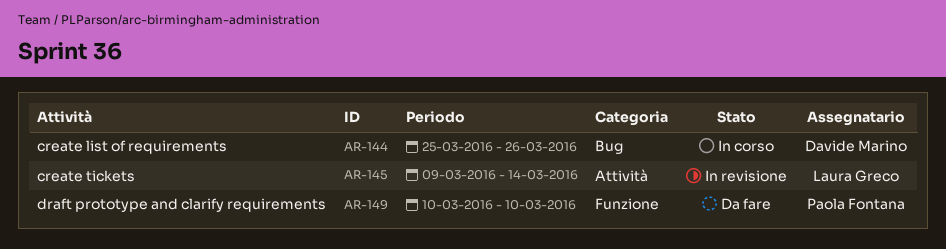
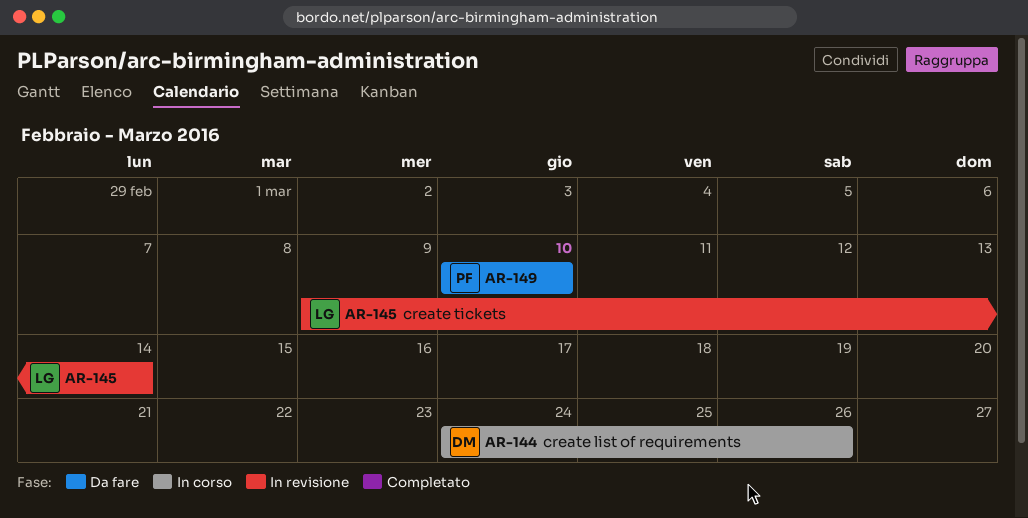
AR-144, start: Mar 25 -> Mar 24

